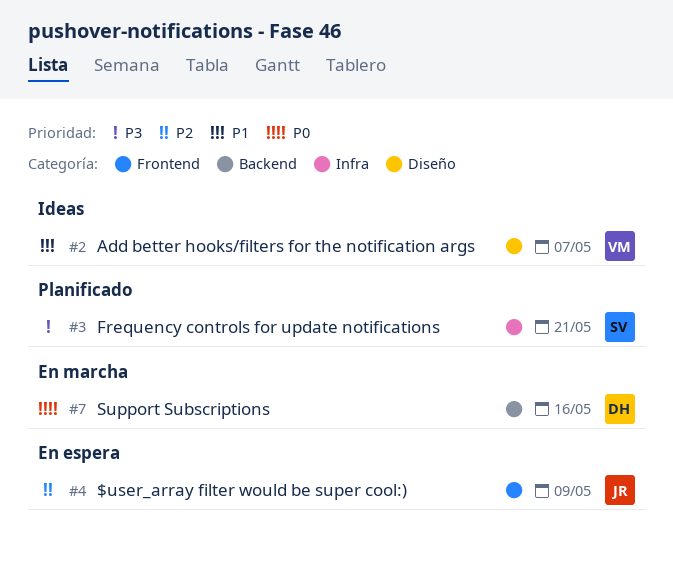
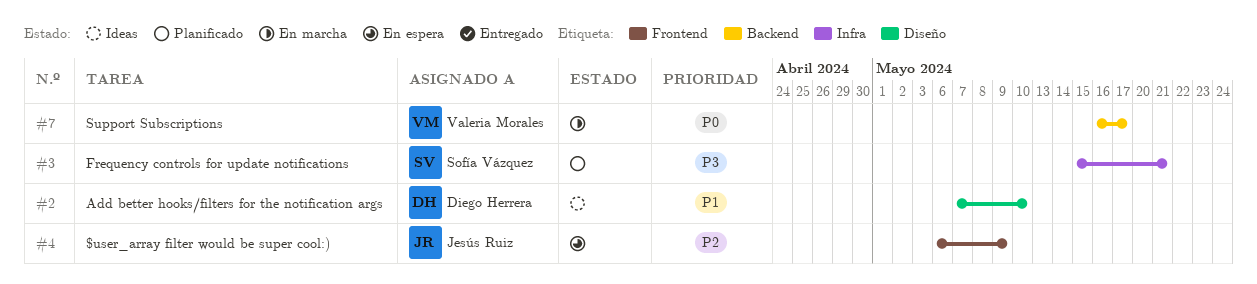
#2, owner: Valeria Morales -> Diego Herrera
#2, due: May 7 -> May 10
#7, owner: Diego Herrera -> Valeria Morales
#7, due: May 16 -> May 17

